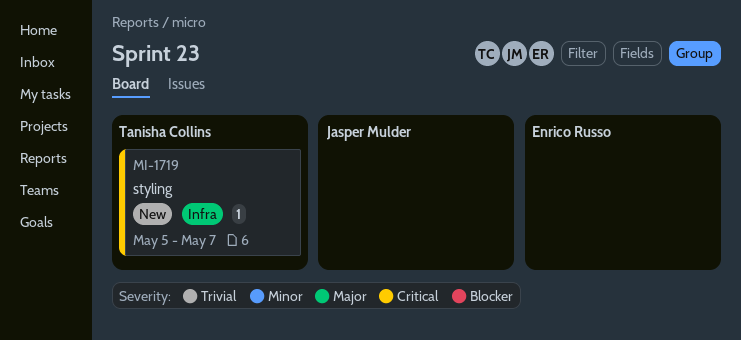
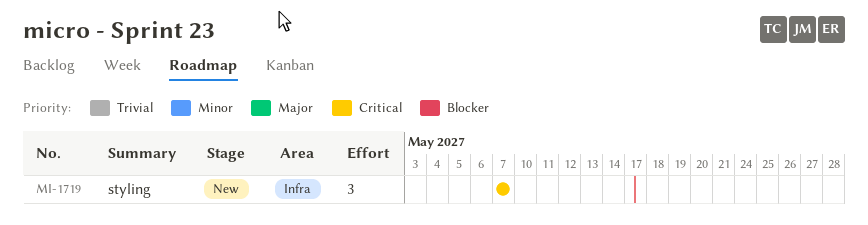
MI-1719, estimate: 1 -> 3
MI-1719, start: May 5 -> May 7

